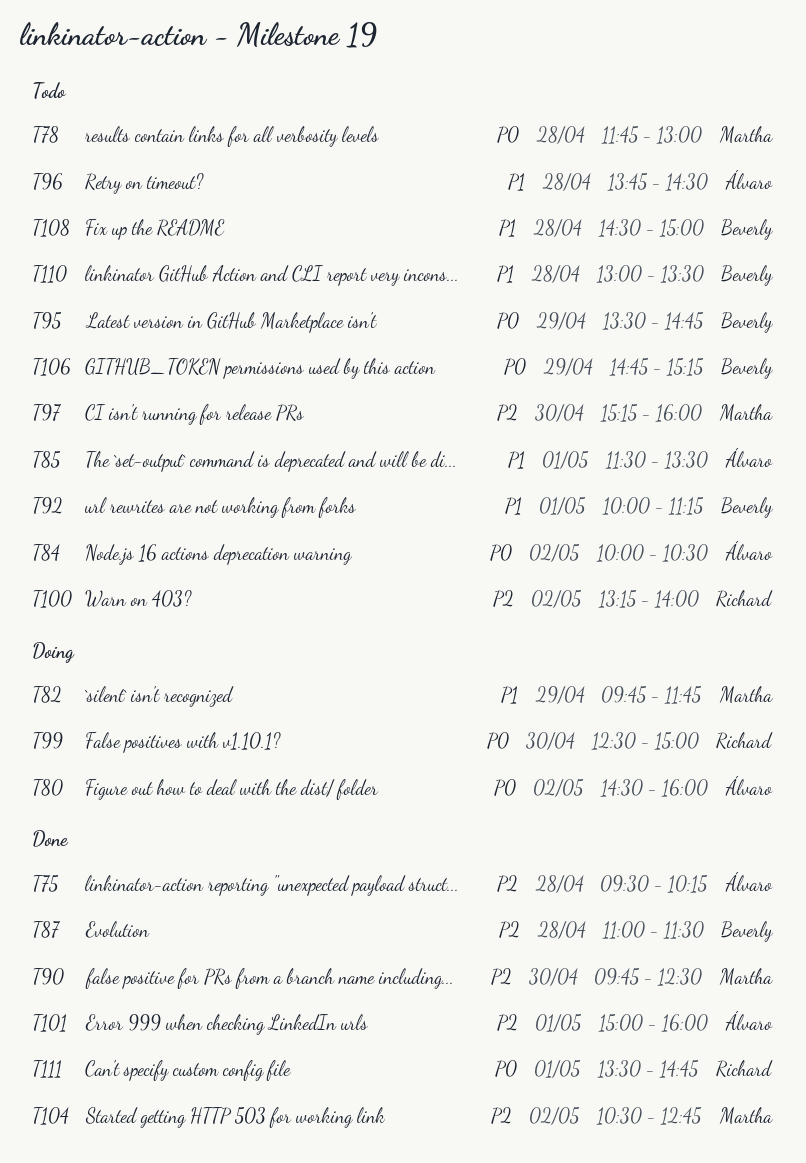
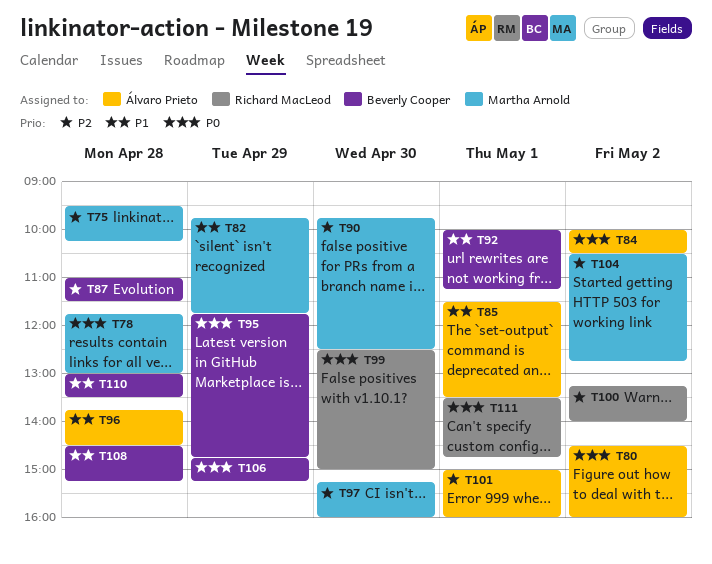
T75, owner: Álvaro Prieto -> Martha Arnold
T95, begins: 13:30 -> 11:45
T108, ends: 15:00 -> 15:15

